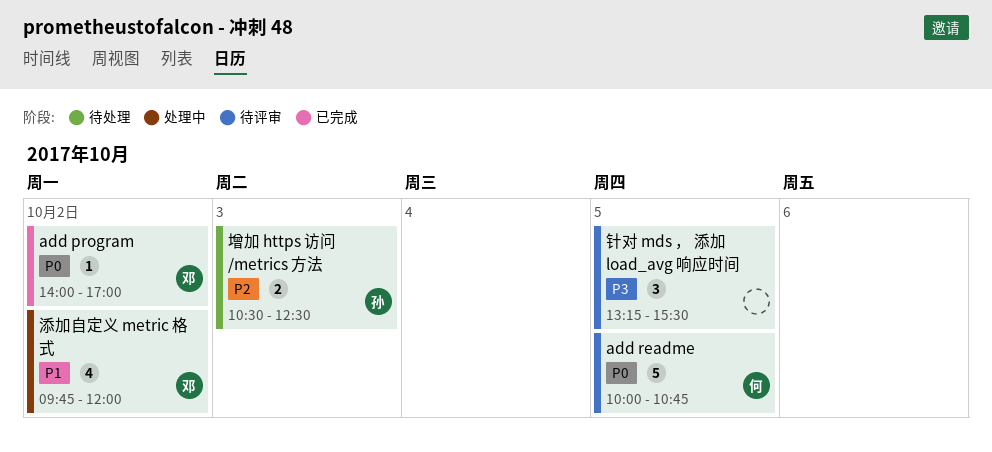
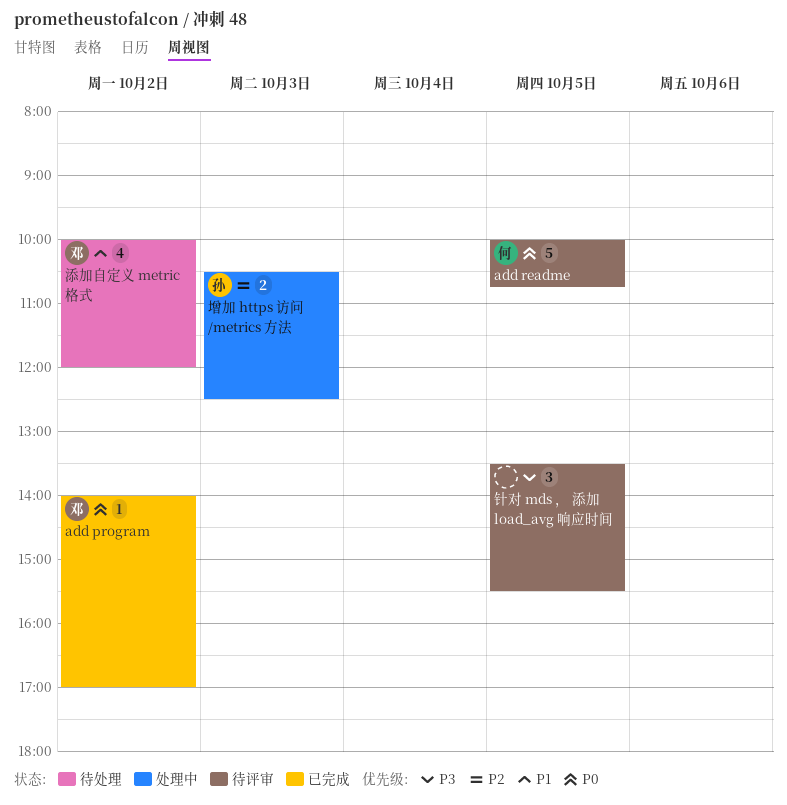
增加 https 访问 /metrics 方法, status: 待处理 -> 处理中
添加自定义 metric 格式, status: 处理中 -> 待处理
添加自定义 metric 格式, begins: 09:45 -> 10:00
针对 mds ， 添加 load_avg 响应时间, begins: 13:15 -> 13:30

